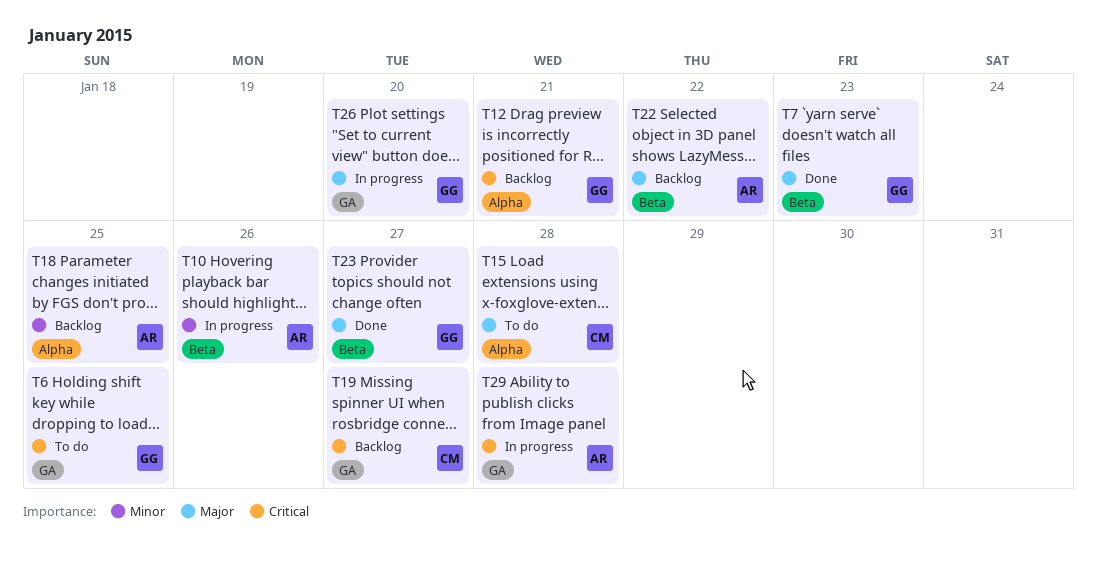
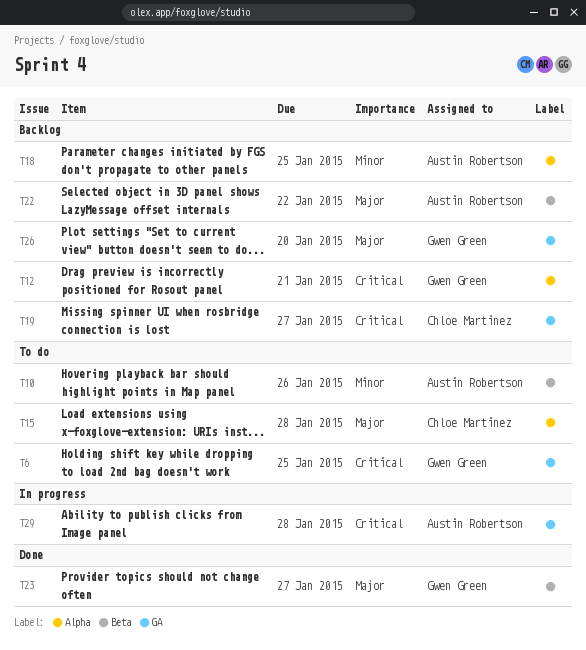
T7: present -> none
T10, status: In progress -> To do
T26, status: In progress -> Backlog

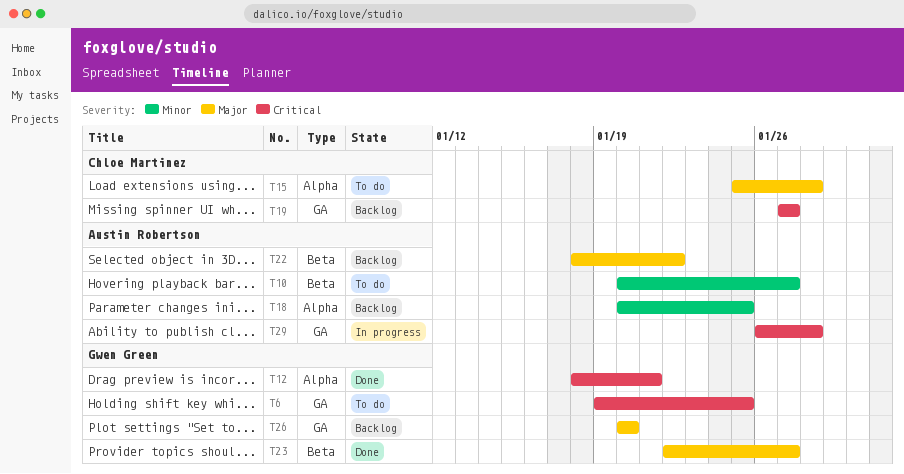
T10, due: Jan 26 -> Jan 27
T12, status: Backlog -> Done

